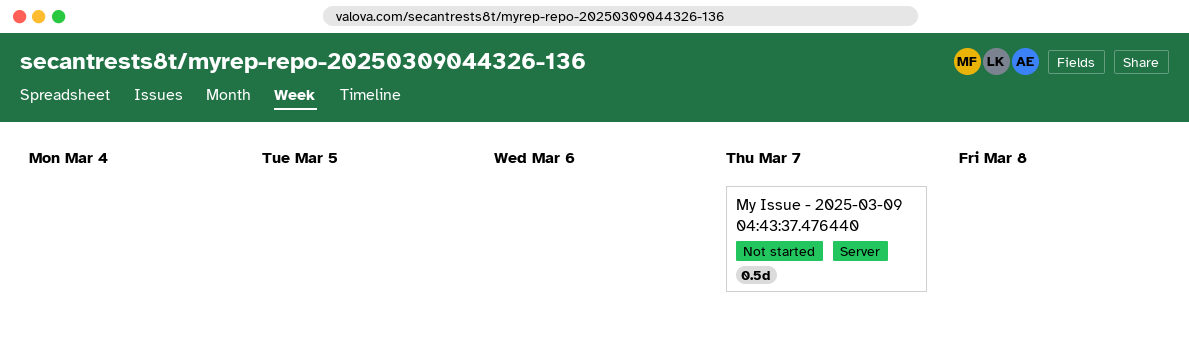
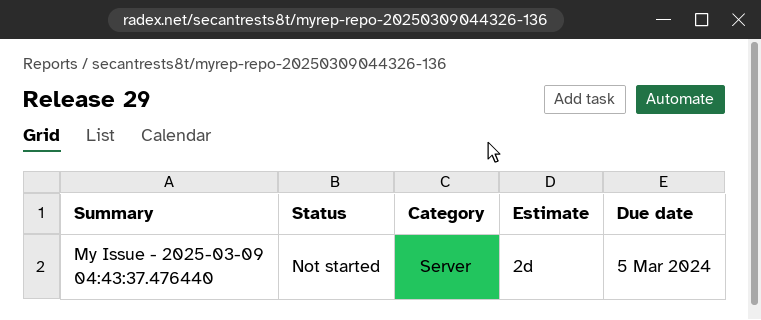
My Issue - 2025-03-09 04:43:37.476440, estimate: 0.5d -> 2d
My Issue - 2025-03-09 04:43:37.476440, due: Mar 7 -> Mar 5

